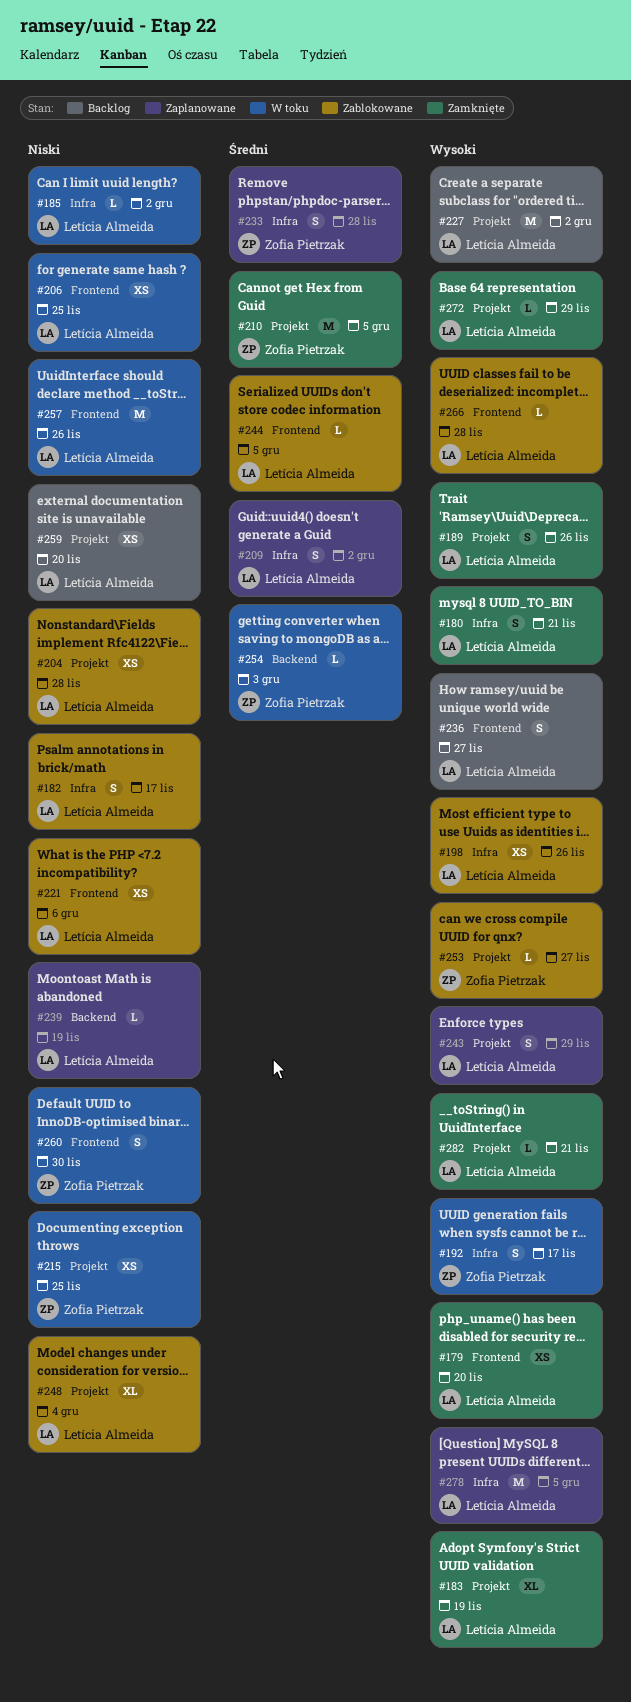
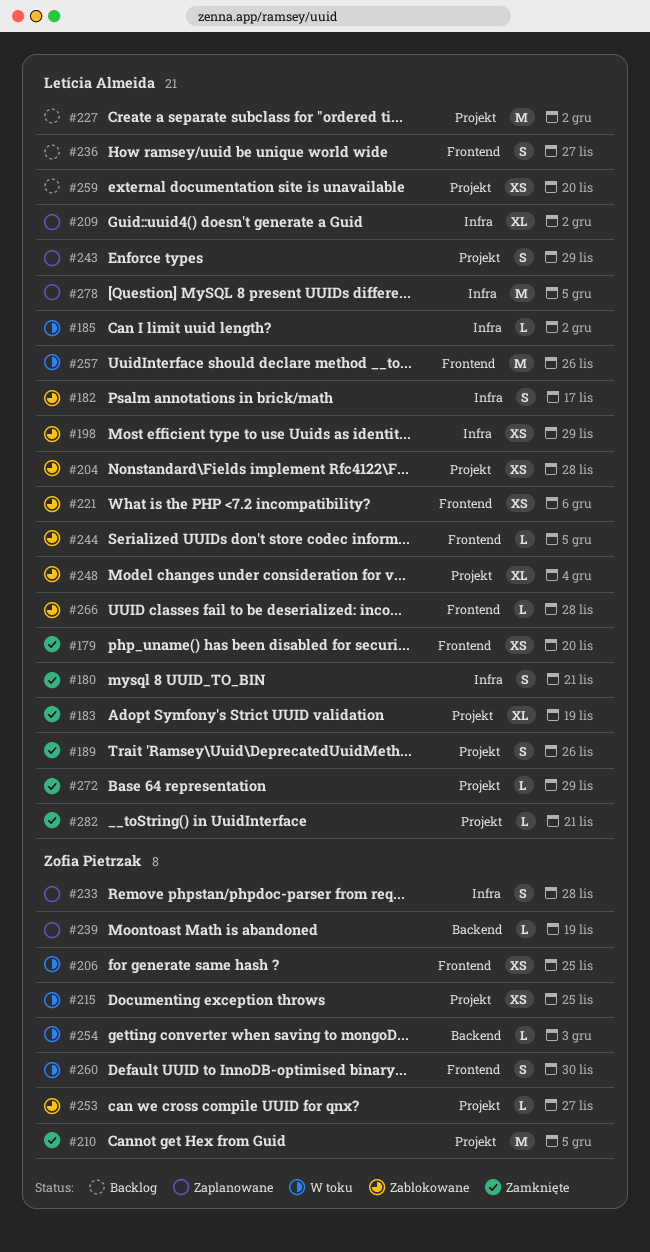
#192: present -> none
#198, due: Nov 26 -> Nov 29
#206, owner: Letícia Almeida -> Zofia Pietrzak
#209, estimate: S -> XL
#239, owner: Letícia Almeida -> Zofia Pietrzak

